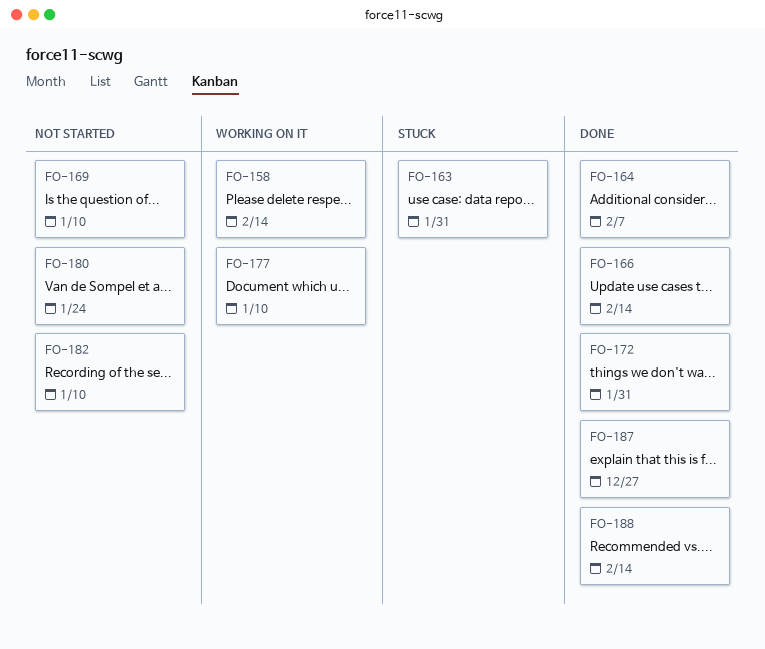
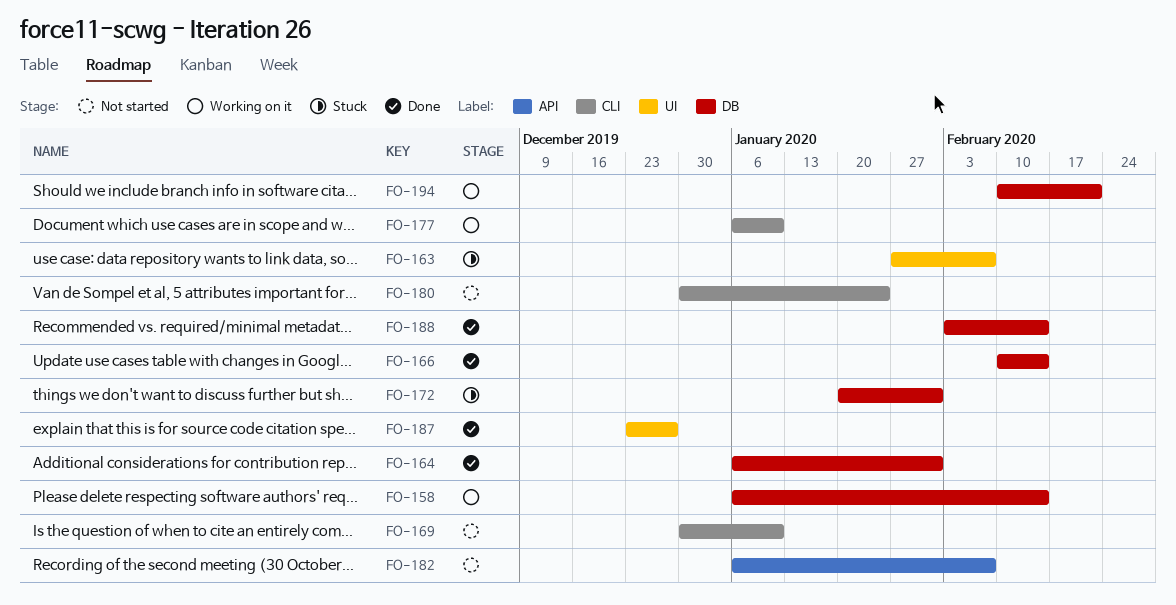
FO-163, due: Jan 31 -> Feb 7
FO-164, due: Feb 7 -> Jan 31
FO-172, status: Done -> Stuck
FO-182, due: Jan 10 -> Feb 7
FO-194: none -> present

